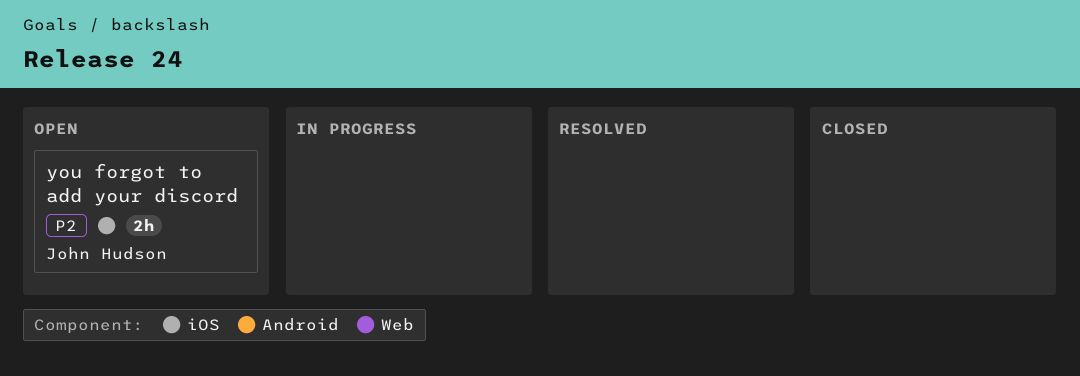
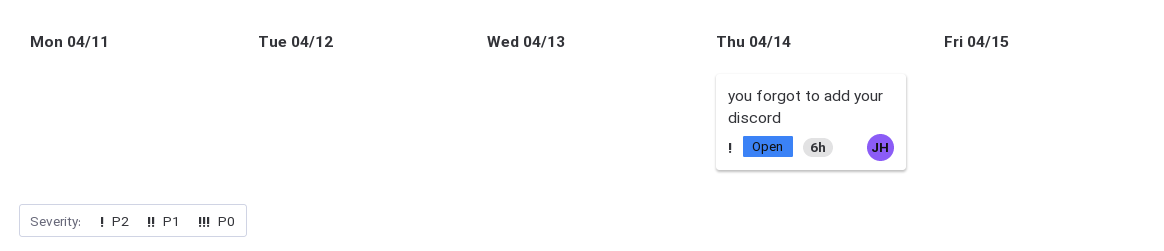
you forgot to add your discord, estimate: 2h -> 6h

